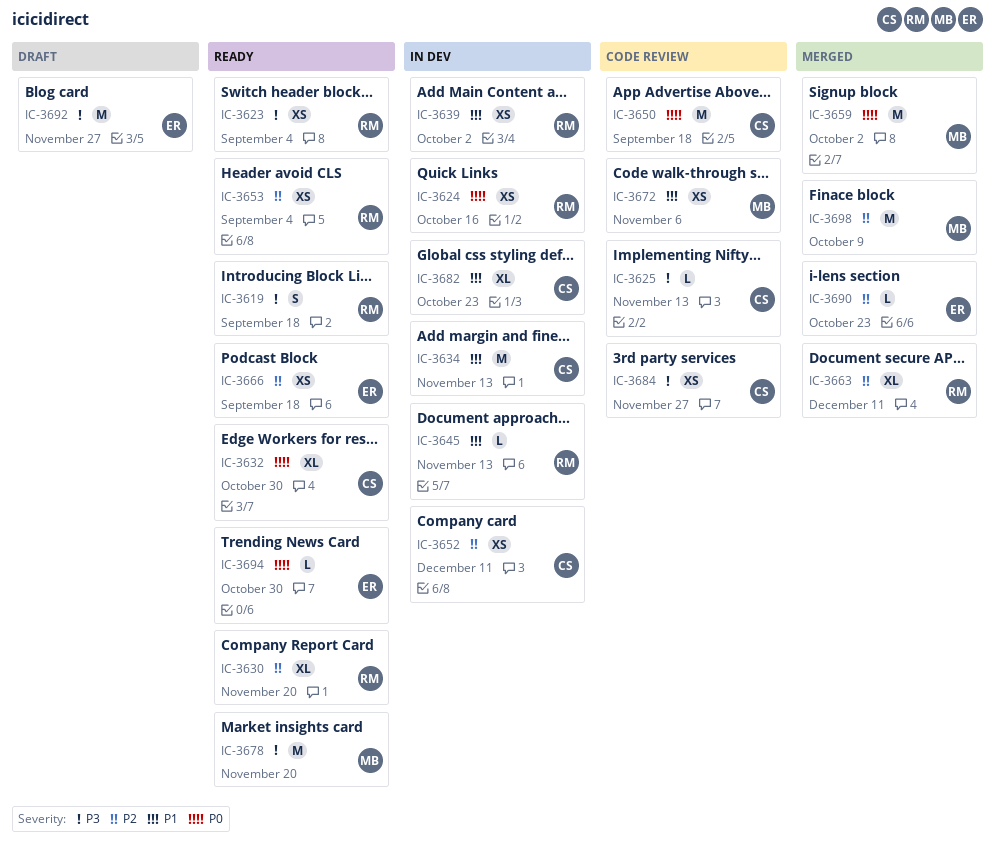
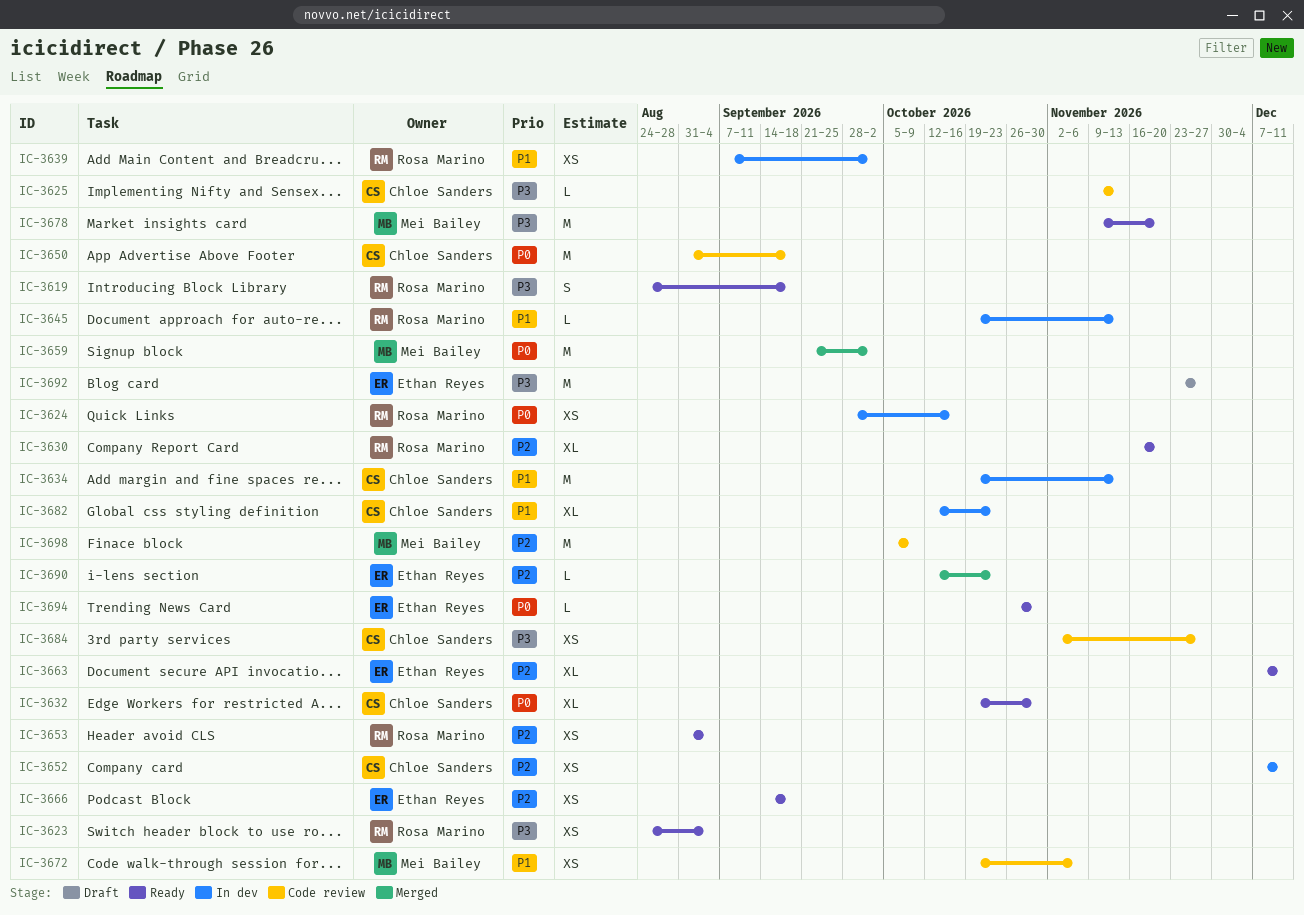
IC-3663, status: Merged -> Ready
IC-3663, owner: Rosa Marino -> Ethan Reyes
IC-3698, status: Merged -> Code review

